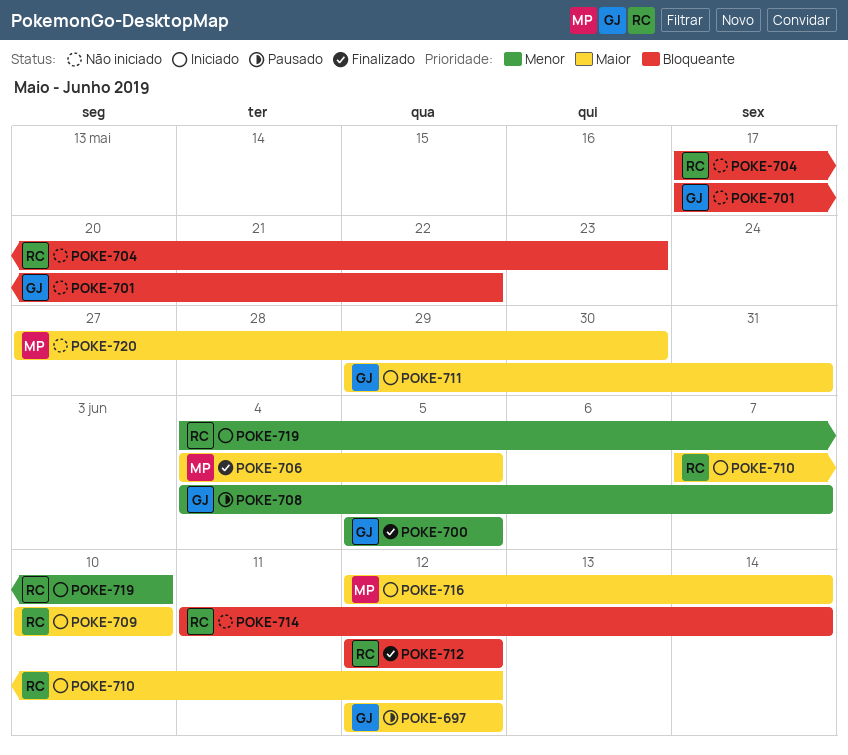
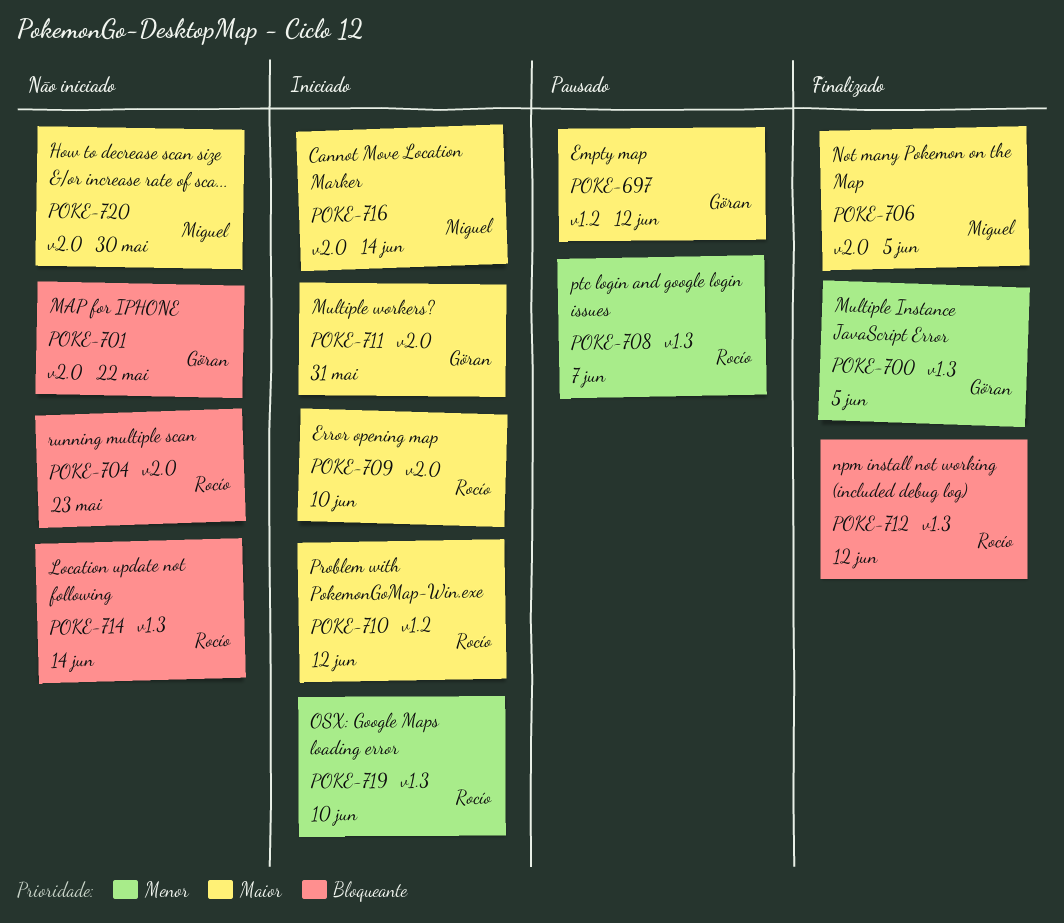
POKE-708, owner: Göran -> Rocío

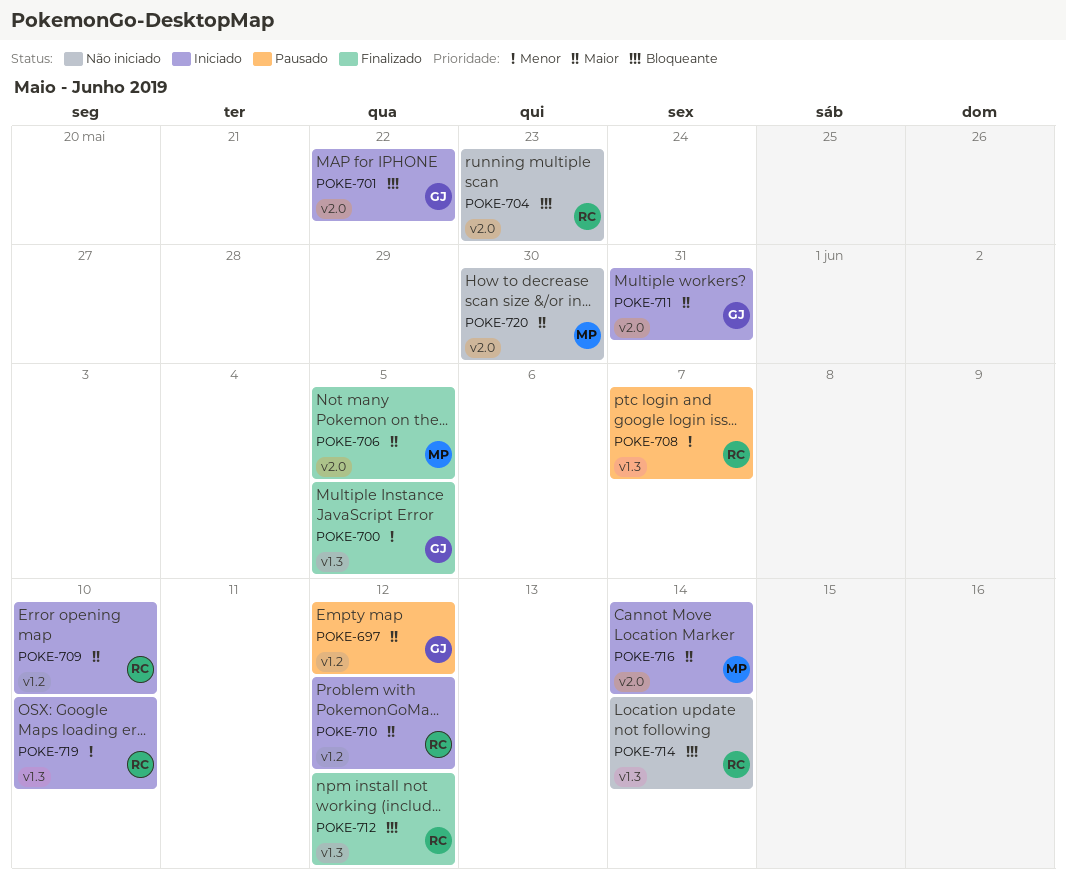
POKE-701, status: Não iniciado -> Iniciado
POKE-709, label: v2.0 -> v1.2

